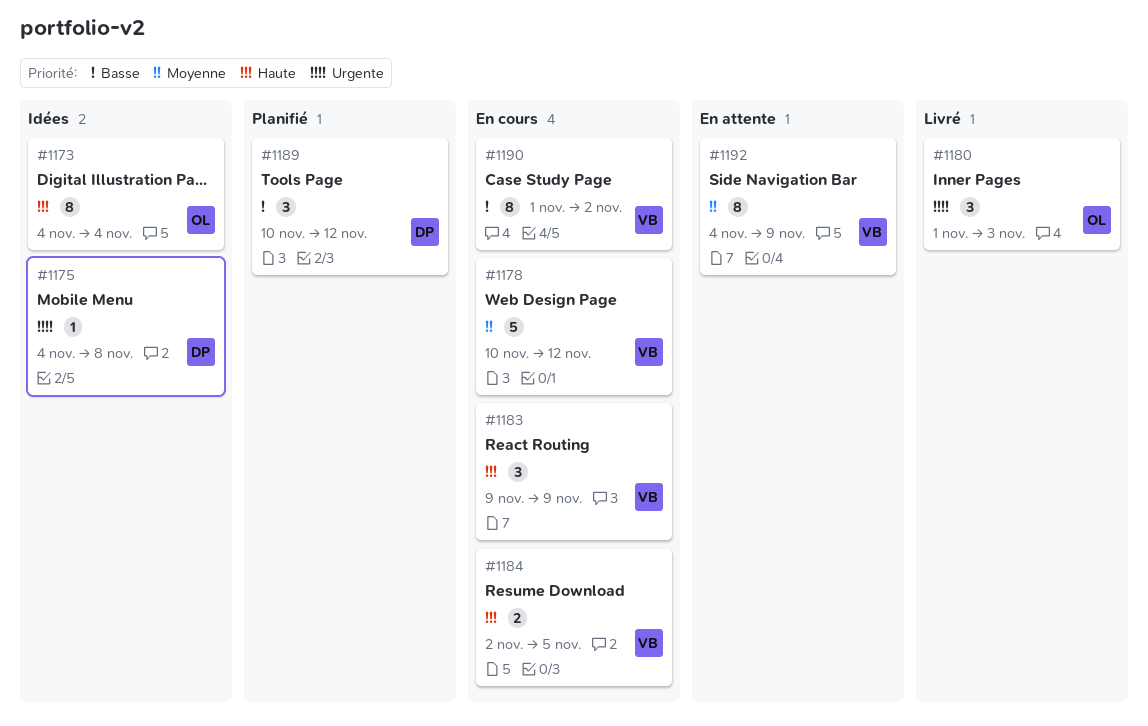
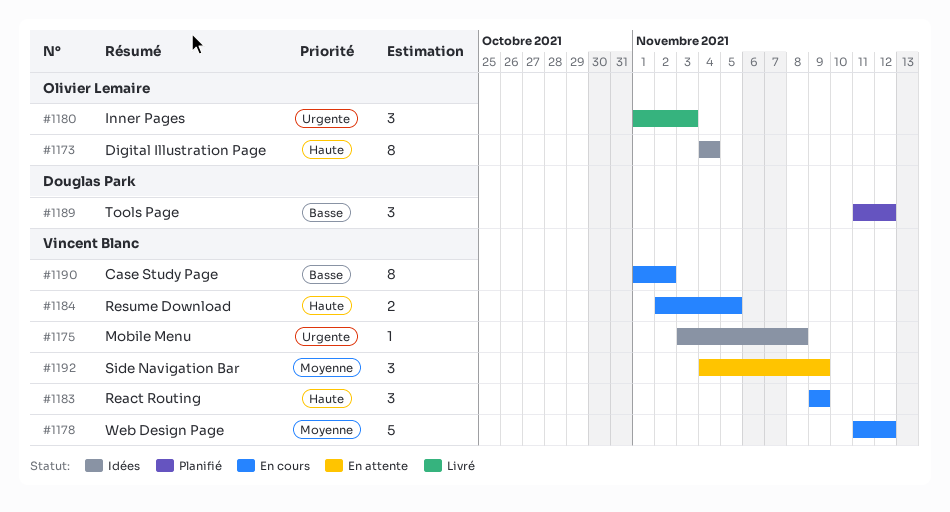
#1175, owner: Douglas Park -> Vincent Blanc
#1175, start: Nov 4 -> Nov 3
#1178, start: Nov 10 -> Nov 11
#1189, start: Nov 10 -> Nov 11
#1192, estimate: 8 -> 3

